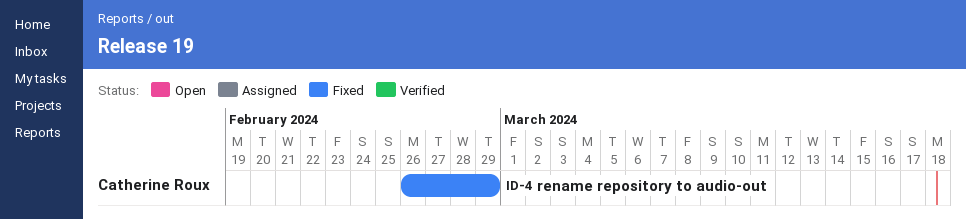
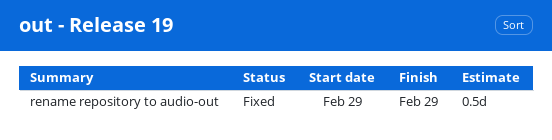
rename repository to audio-out, start: Feb 26 -> Feb 29

